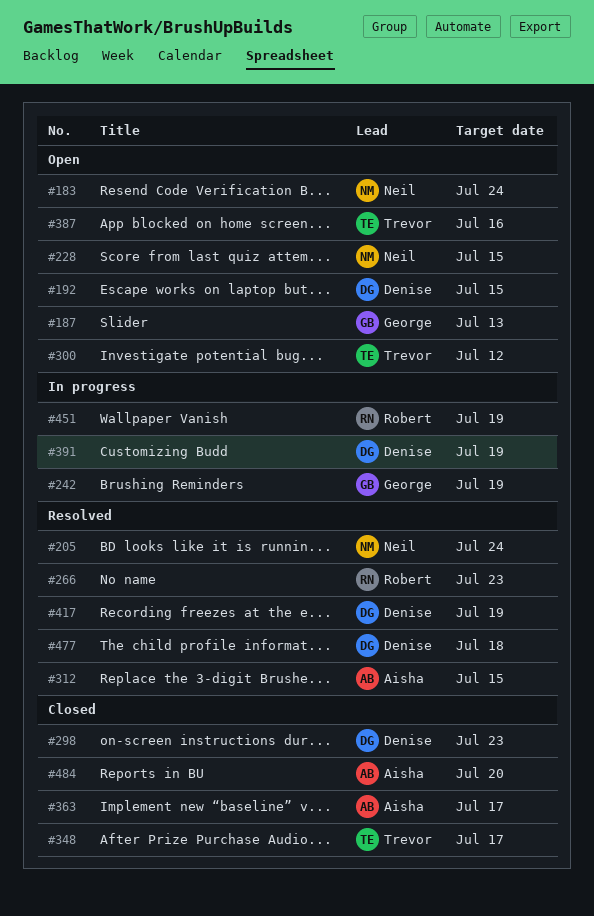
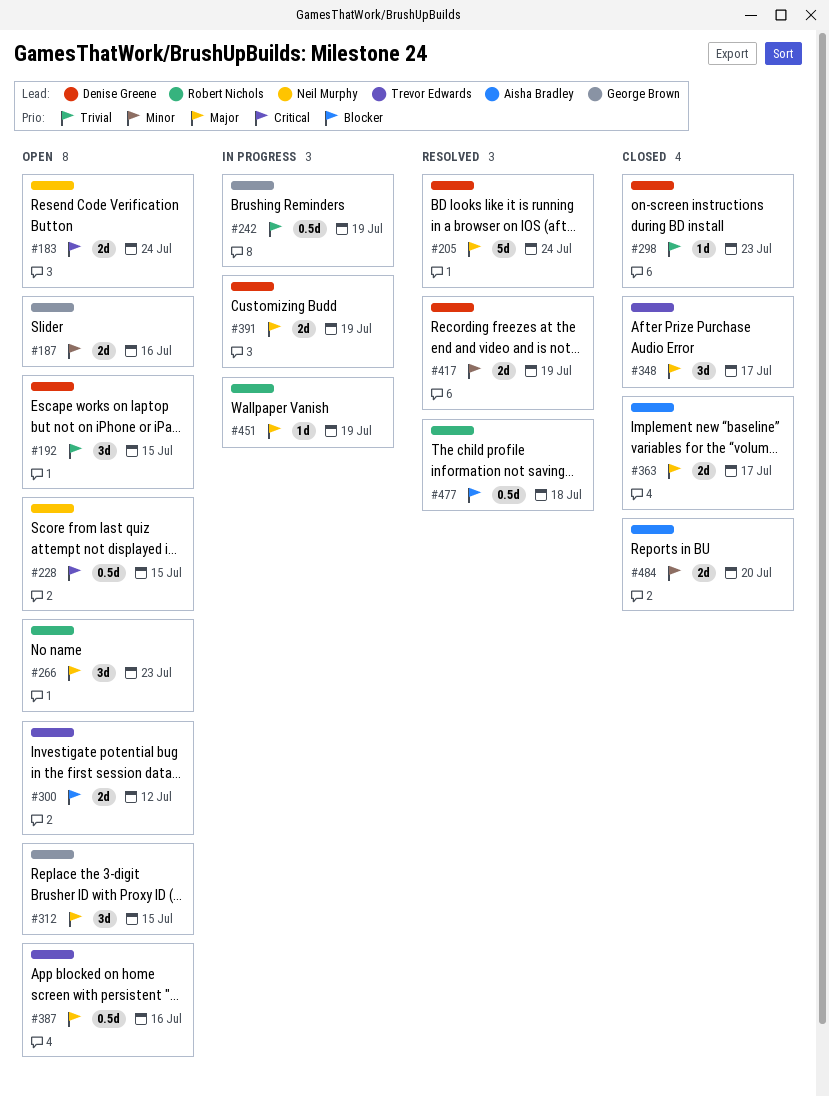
#187, due: Jul 13 -> Jul 16
#205, owner: Neil Murphy -> Denise Greene
#266, status: Resolved -> Open
#312, status: Resolved -> Open
#312, owner: Aisha Bradley -> George Brown
#477, owner: Denise Greene -> Robert Nichols

